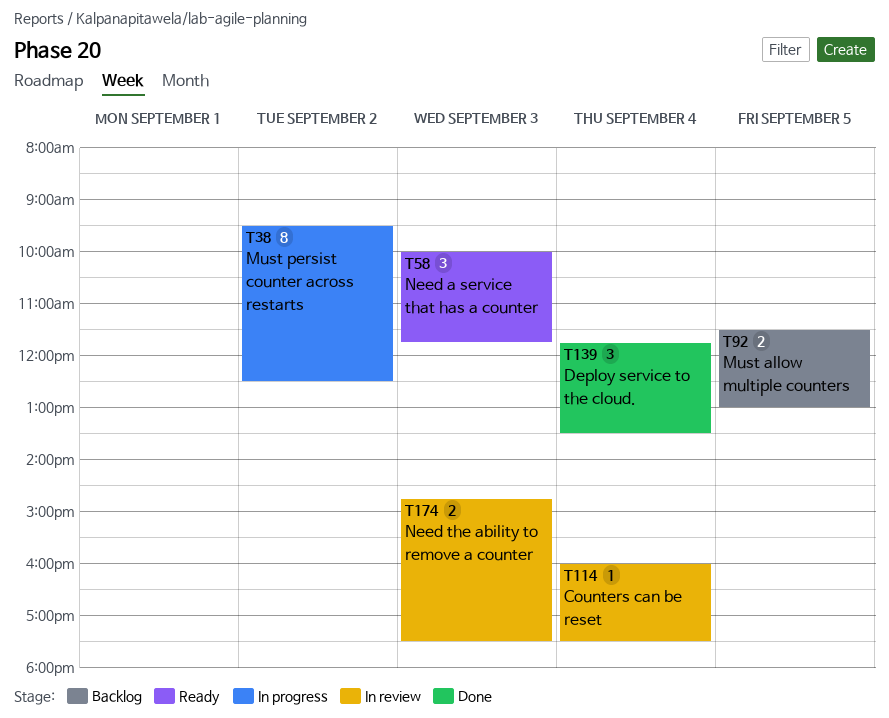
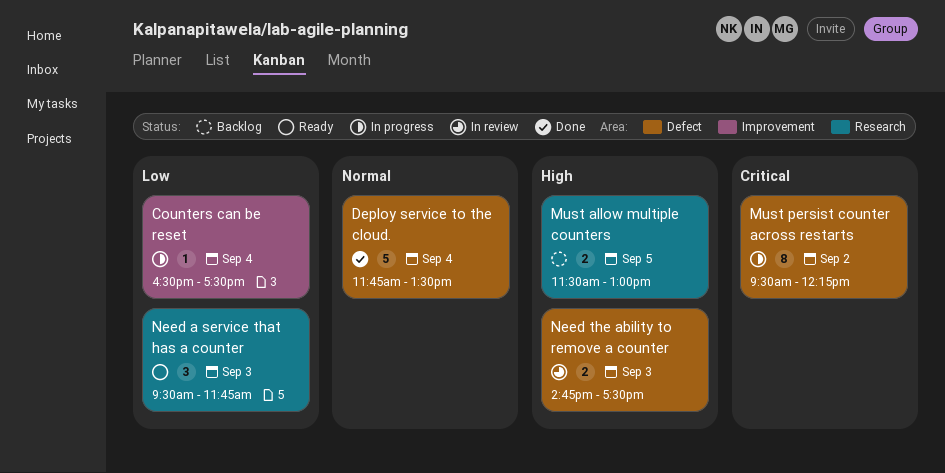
Counters can be reset, status: In review -> In progress
Counters can be reset, begins: 16:00 -> 16:30
Deploy service to the cloud., estimate: 3 -> 5
Must persist counter across restarts, ends: 12:30 -> 12:15
Need a service that has a counter, begins: 10:00 -> 09:30

